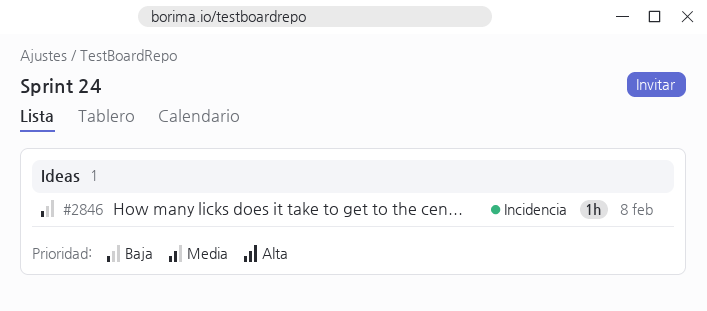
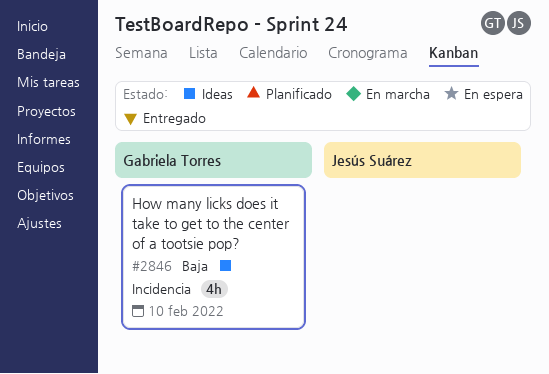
#2846, estimate: 1h -> 4h
#2846, due: Feb 8 -> Feb 10

